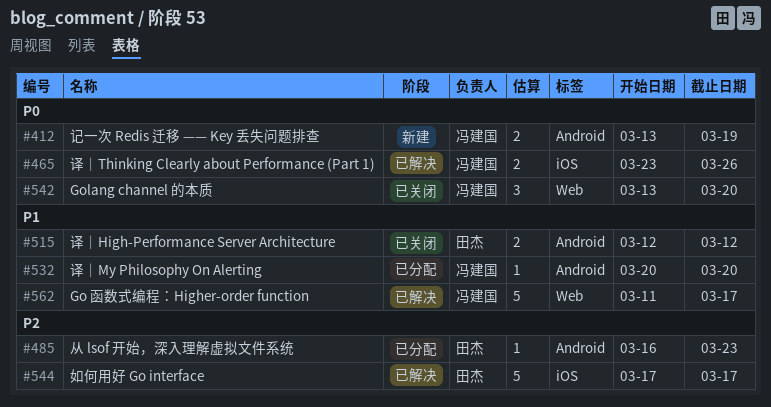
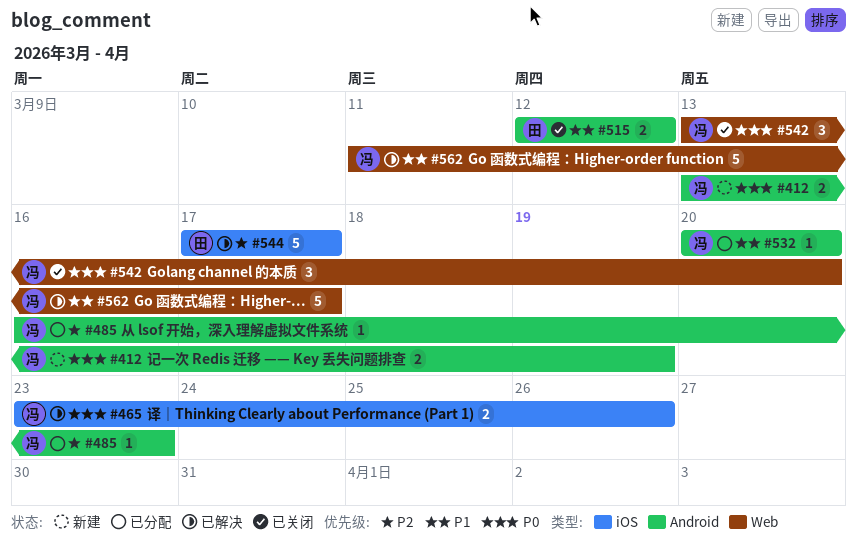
#485, owner: 田杰 -> 冯建国

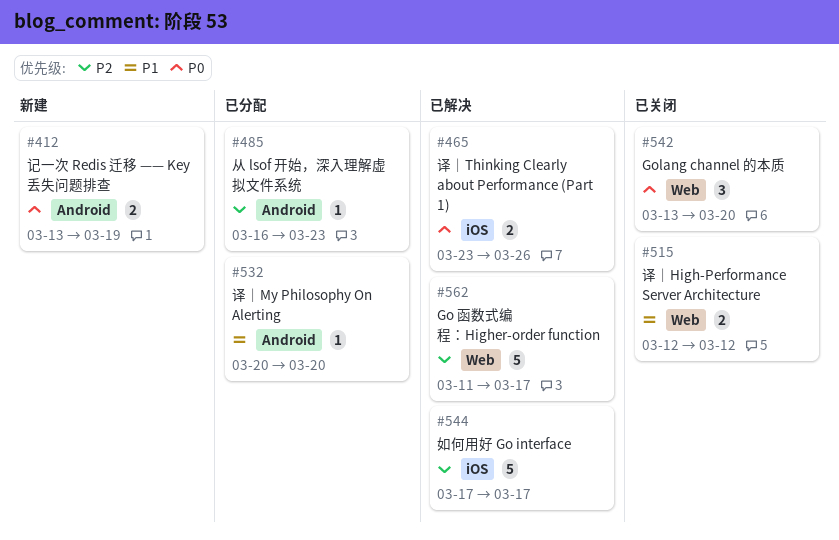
#515, label: Android -> Web
#562, priority: P1 -> P2

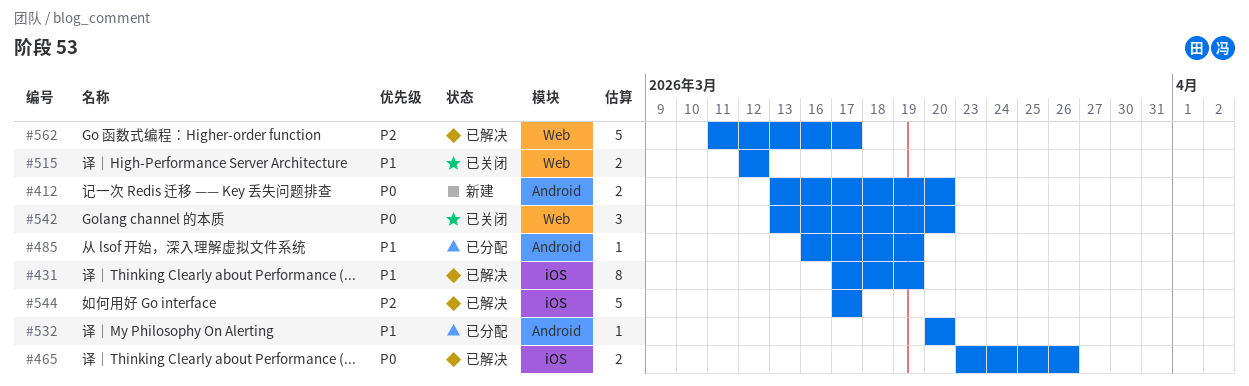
#412, due: Mar 19 -> Mar 20
#431: none -> present
#485, priority: P2 -> P1
#485, due: Mar 23 -> Mar 19

